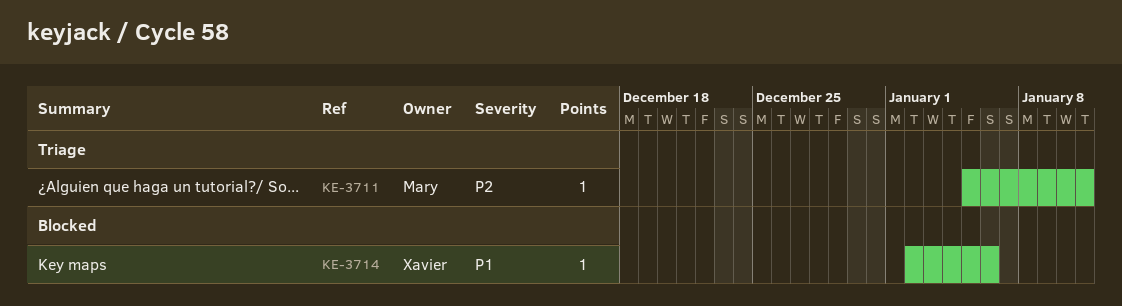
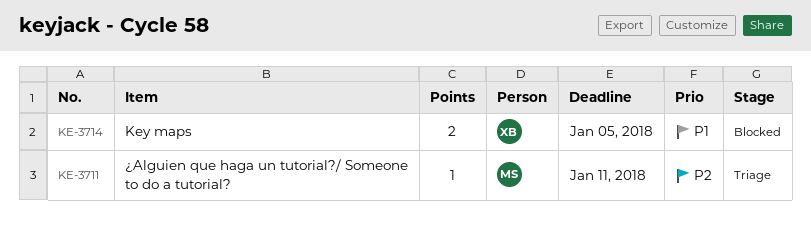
KE-3714, estimate: 1 -> 2
KE-3714, due: Jan 6 -> Jan 5

